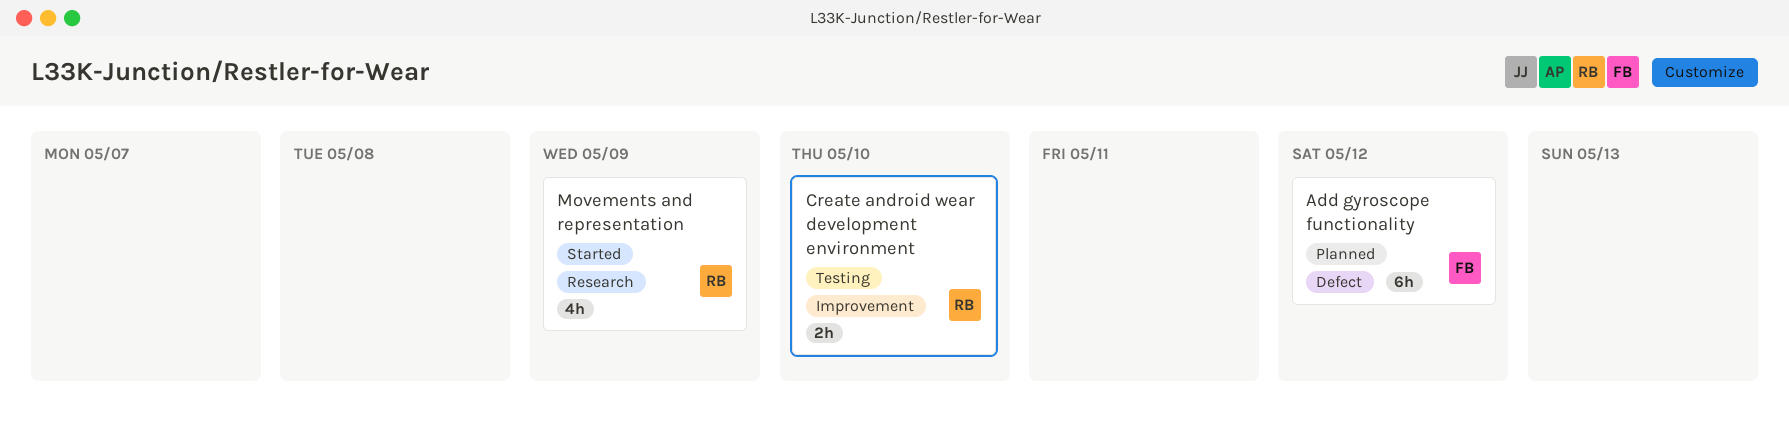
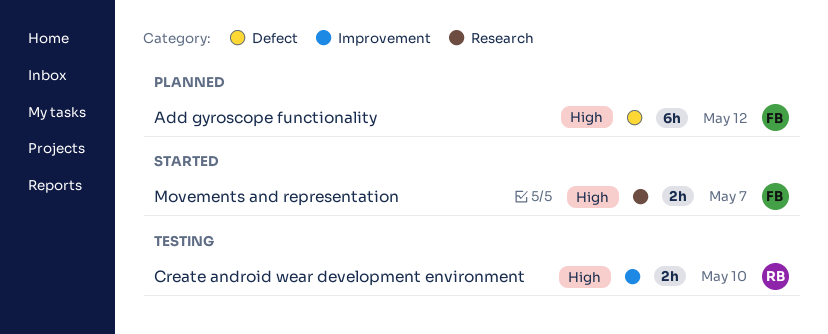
Movements and representation, owner: RB -> FB
Movements and representation, estimate: 4h -> 2h
Movements and representation, due: May 9 -> May 7

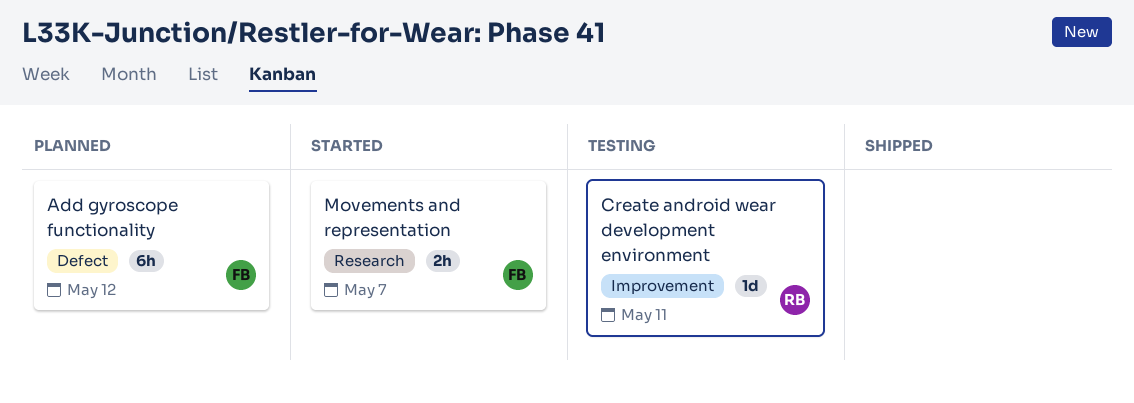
Create android wear development environment, estimate: 2h -> 1d
Create android wear development environment, due: May 10 -> May 11

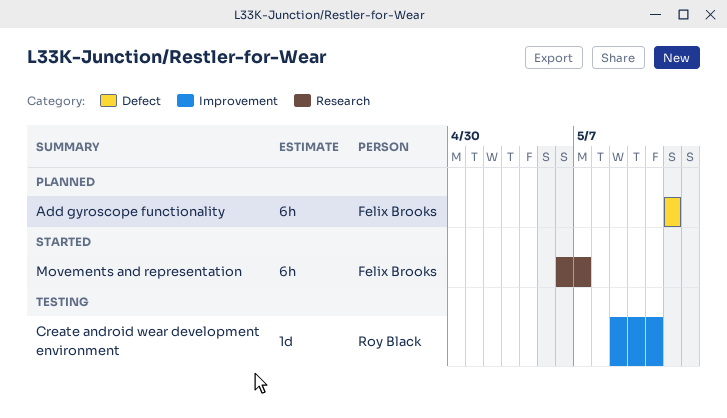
Movements and representation, estimate: 2h -> 6h

